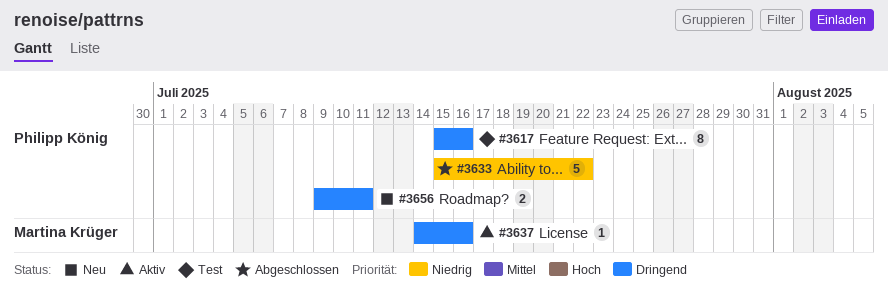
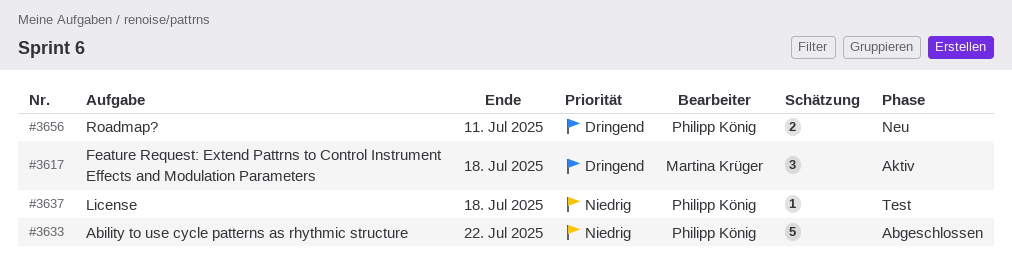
#3617, status: Test -> Aktiv
#3617, owner: Philipp König -> Martina Krüger
#3617, estimate: 8 -> 3
#3617, due: Jul 16 -> Jul 18
#3637, status: Aktiv -> Test
#3637, owner: Martina Krüger -> Philipp König
#3637, priority: Dringend -> Niedrig
#3637, due: Jul 16 -> Jul 18

